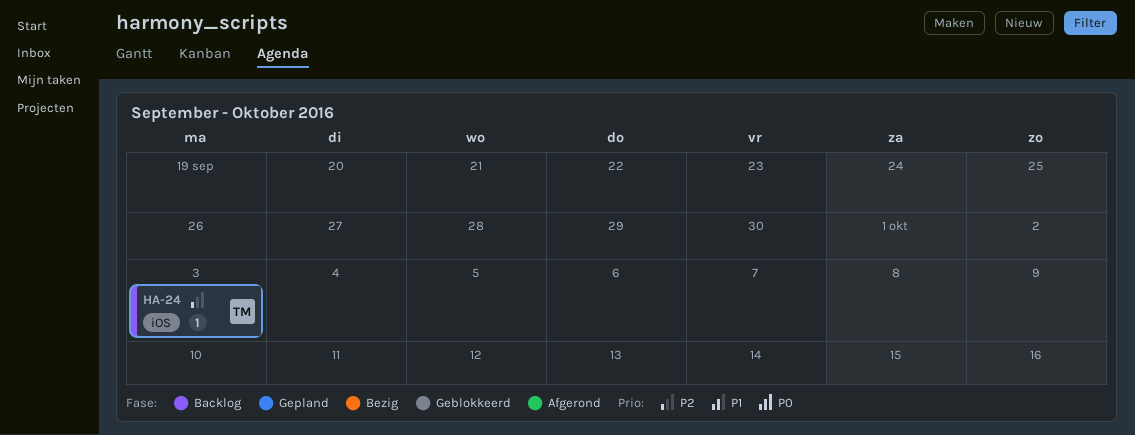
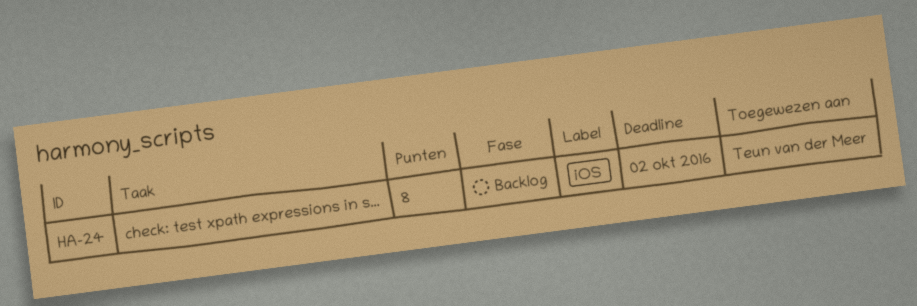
HA-24, estimate: 1 -> 8
HA-24, due: Oct 3 -> Oct 2

